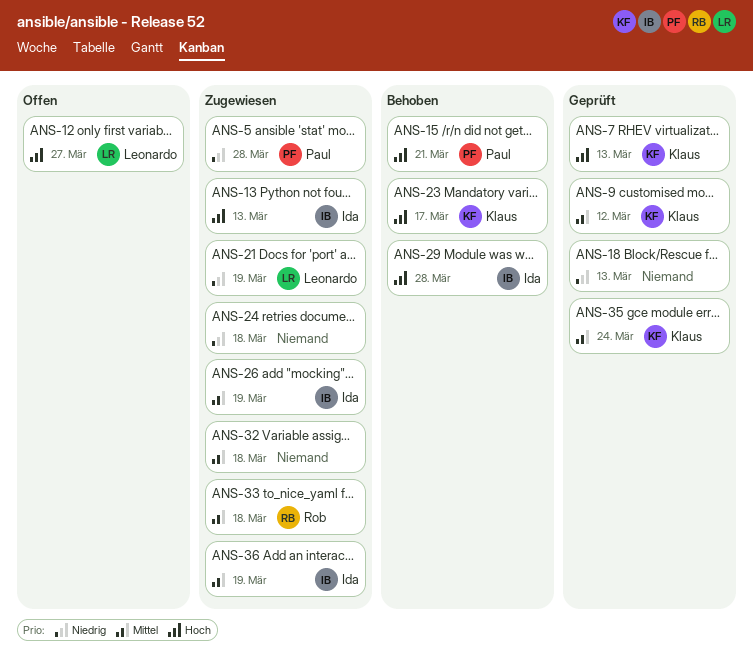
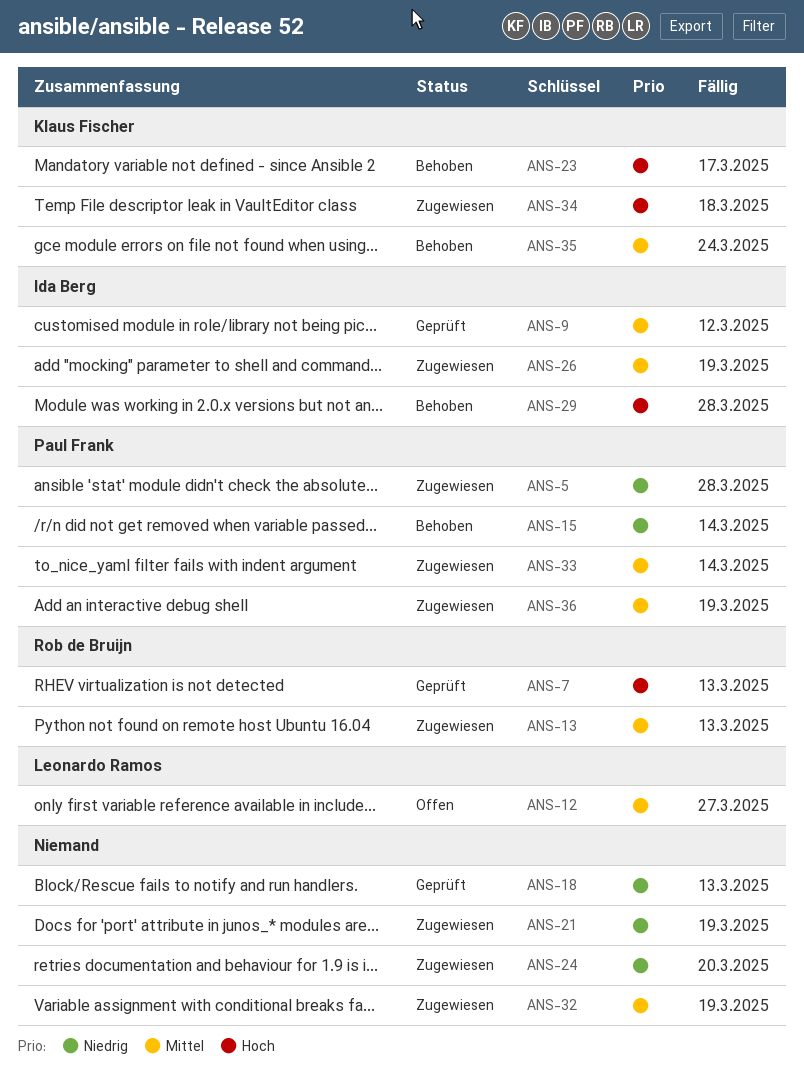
ANS-7, owner: Klaus Fischer -> Rob de Bruijn
ANS-9, owner: Klaus Fischer -> Ida Berg
ANS-12, priority: Hoch -> Mittel
ANS-13, owner: Ida Berg -> Rob de Bruijn
ANS-13, priority: Hoch -> Mittel
ANS-15, priority: Hoch -> Niedrig
ANS-15, due: Mar 21 -> Mar 14
ANS-21, owner: Leonardo Ramos -> none
ANS-24, due: Mar 18 -> Mar 20
ANS-32, due: Mar 18 -> Mar 19
ANS-33, owner: Rob de Bruijn -> Paul Frank
ANS-33, due: Mar 18 -> Mar 14
ANS-34: none -> present
ANS-35, status: Geprüft -> Behoben
ANS-36, owner: Ida Berg -> Paul Frank

